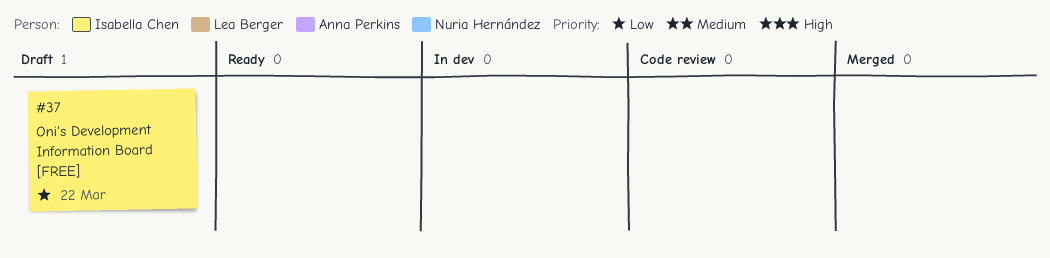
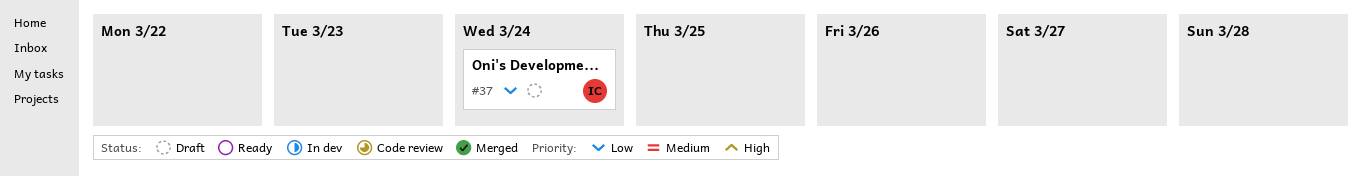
#37, due: Mar 22 -> Mar 24

